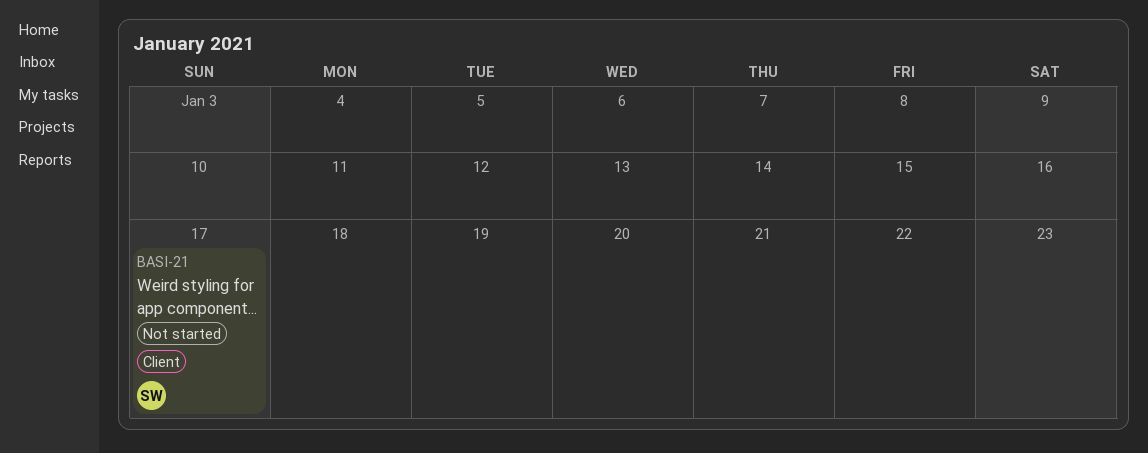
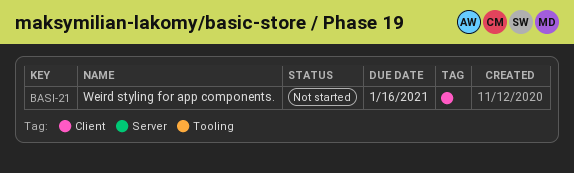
BASI-21, due: Jan 17 -> Jan 16

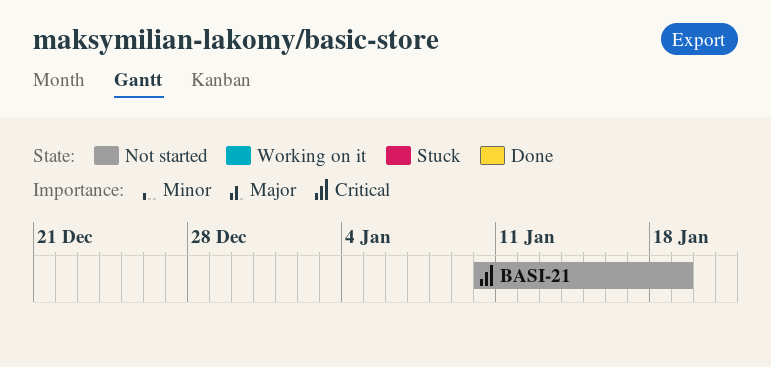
BASI-21, due: Jan 16 -> Jan 19

